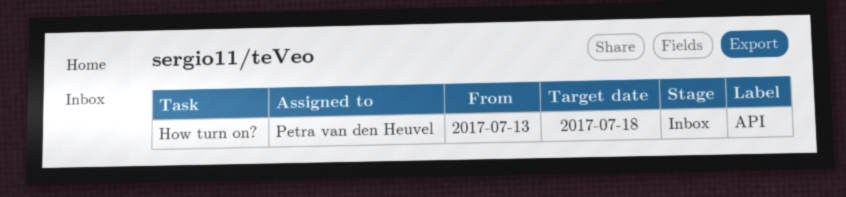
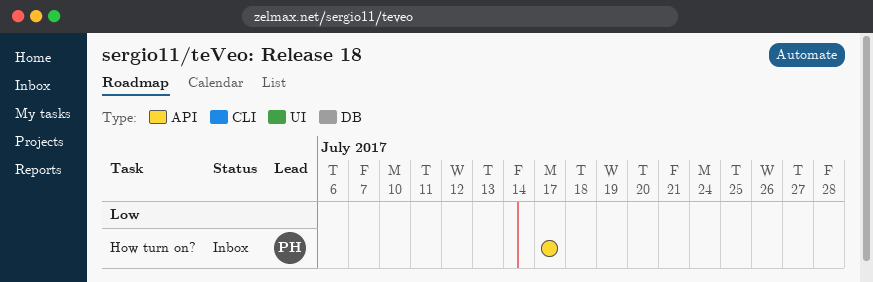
How turn on?, start: Jul 13 -> Jul 17
How turn on?, due: Jul 18 -> Jul 17

